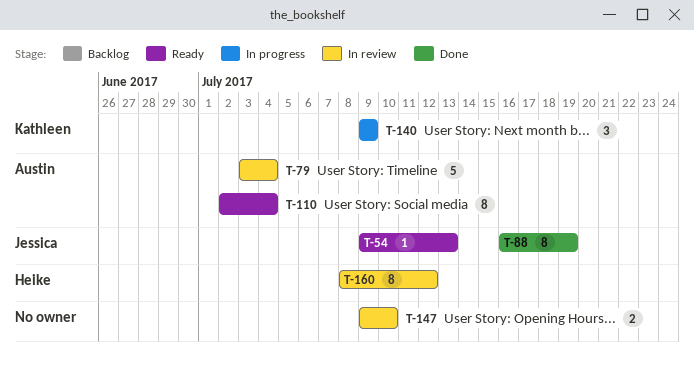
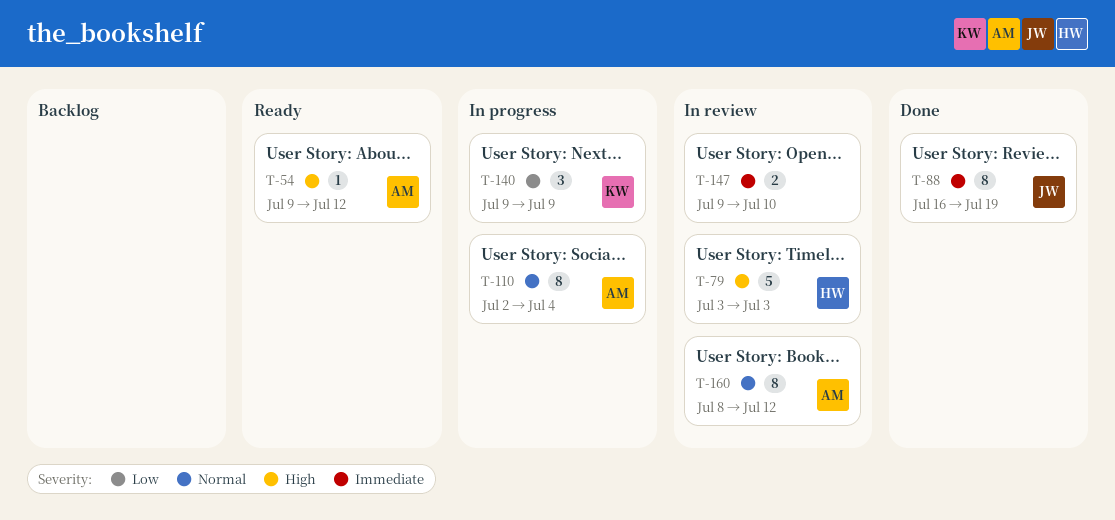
T-54, owner: Jessica -> Austin
T-54, due: Jul 13 -> Jul 12
T-79, owner: Austin -> Heike
T-79, due: Jul 4 -> Jul 3
T-110, status: Ready -> In progress
T-160, owner: Heike -> Austin

